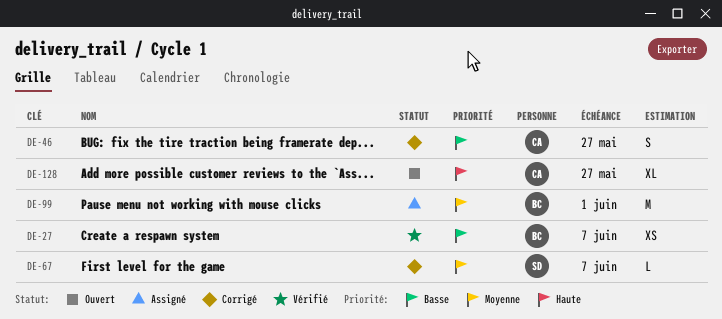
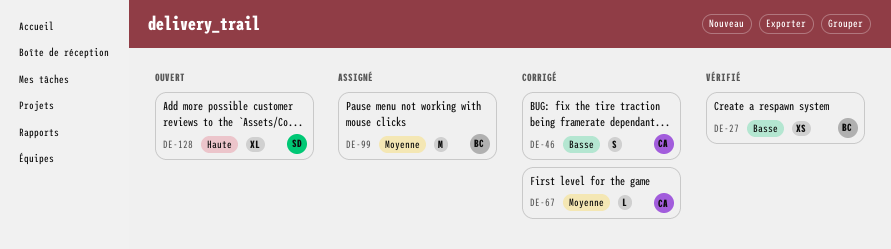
DE-67, owner: SD -> CA
DE-128, owner: CA -> SD

